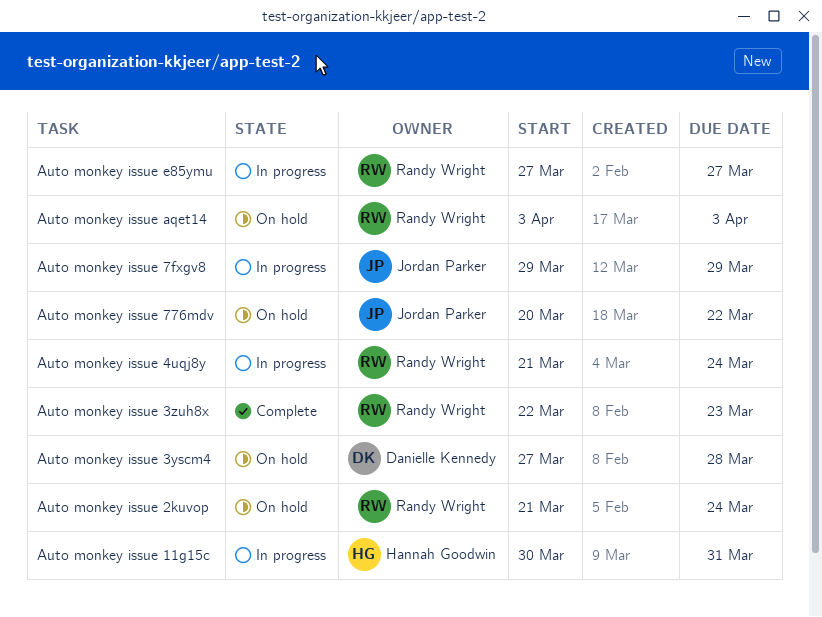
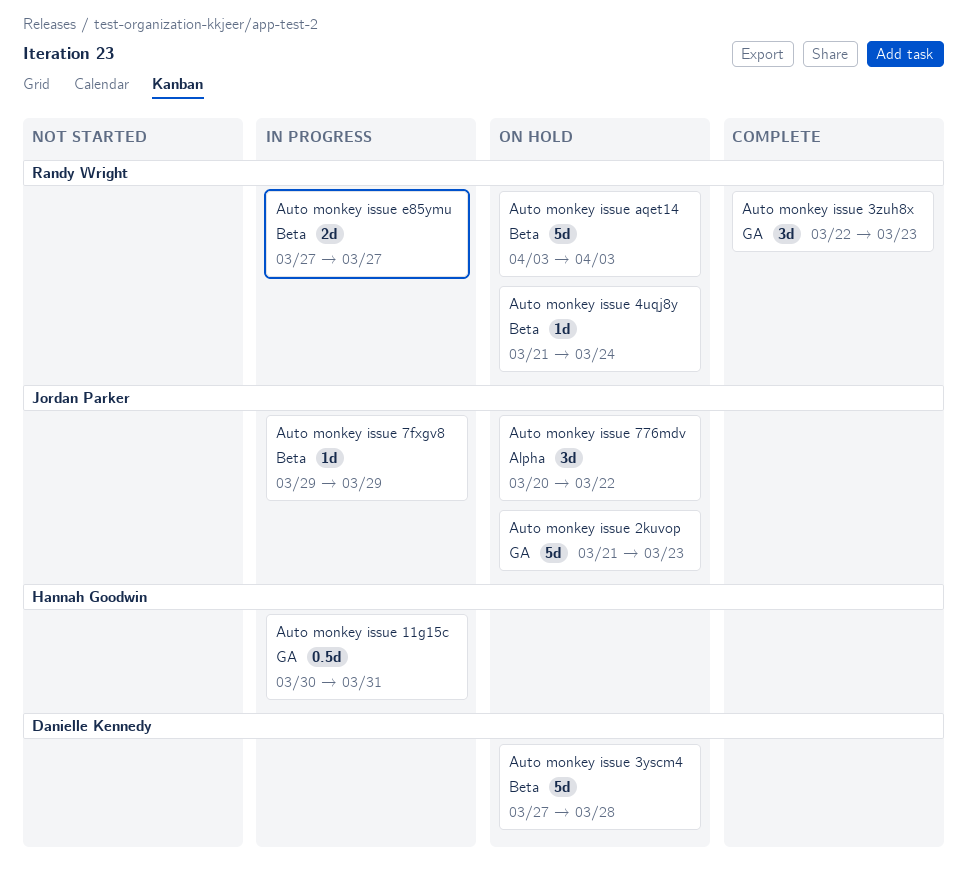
Auto monkey issue 2kuvop, owner: Randy Wright -> Jordan Parker
Auto monkey issue 2kuvop, due: Mar 24 -> Mar 23
Auto monkey issue 4uqj8y, status: In progress -> On hold

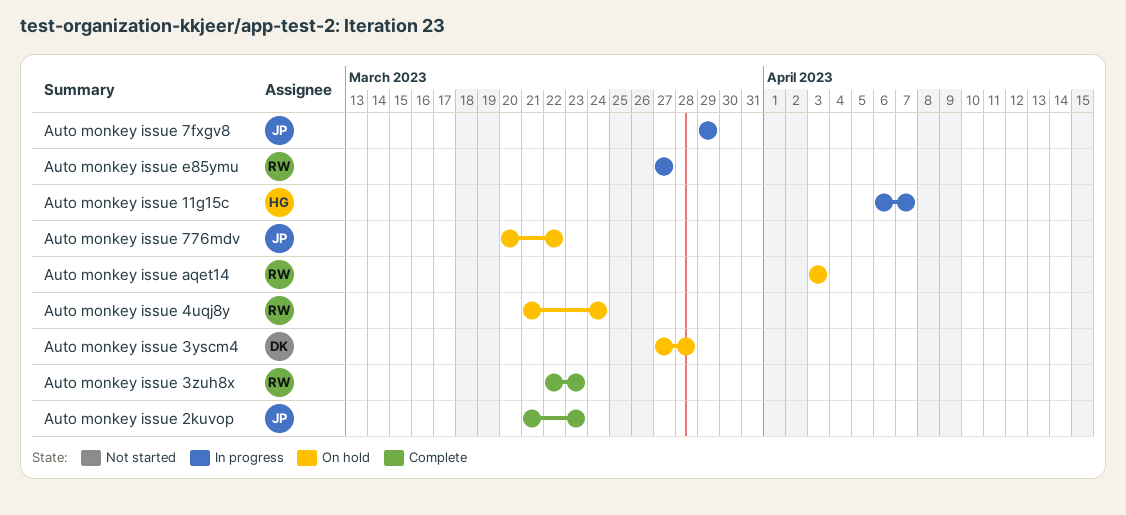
Auto monkey issue 11g15c, start: Mar 30 -> Apr 6
Auto monkey issue 11g15c, due: Mar 31 -> Apr 7
Auto monkey issue 2kuvop, status: On hold -> Complete

